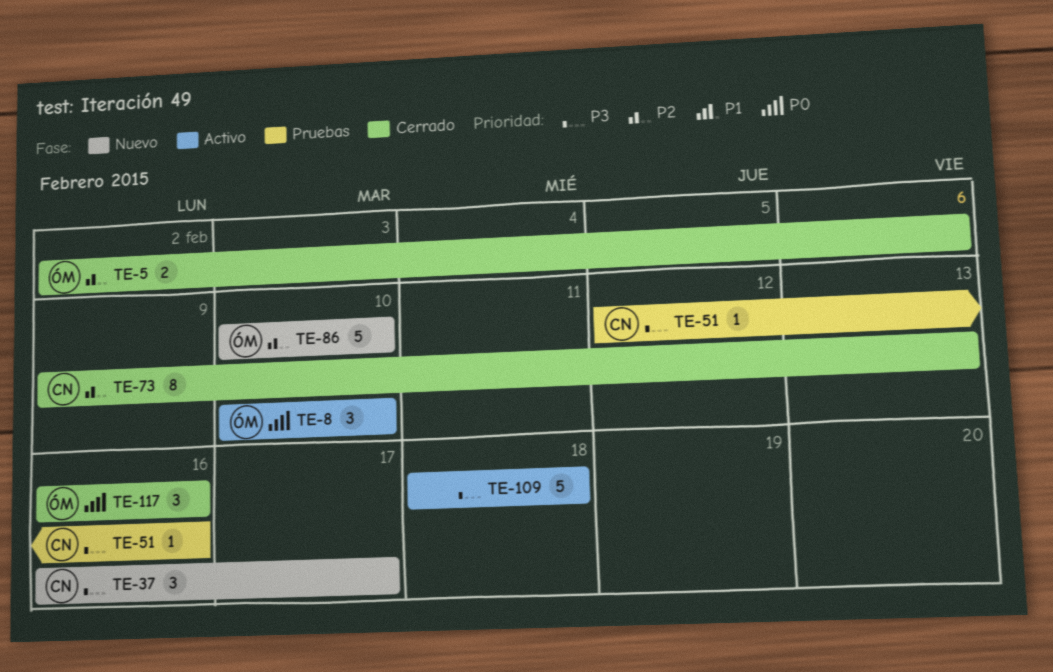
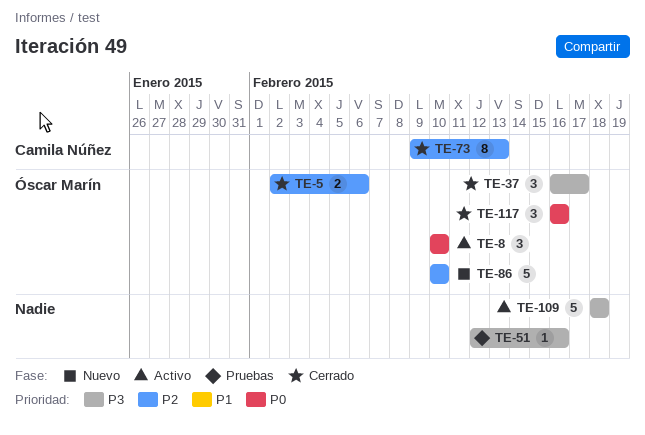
TE-37, status: Nuevo -> Cerrado
TE-37, owner: Camila Núñez -> Óscar Marín
TE-51, owner: Camila Núñez -> none

